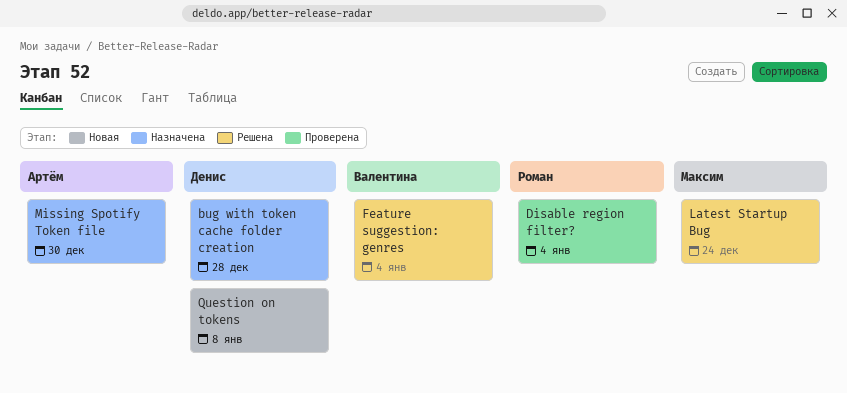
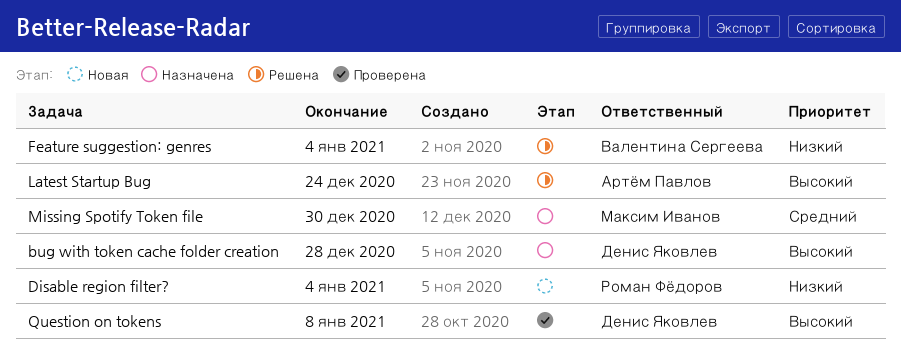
Disable region filter?, status: Проверена -> Новая
Latest Startup Bug, owner: Максим Иванов -> Артём Павлов
Missing Spotify Token file, owner: Артём Павлов -> Максим Иванов
Question on tokens, status: Новая -> Проверена

